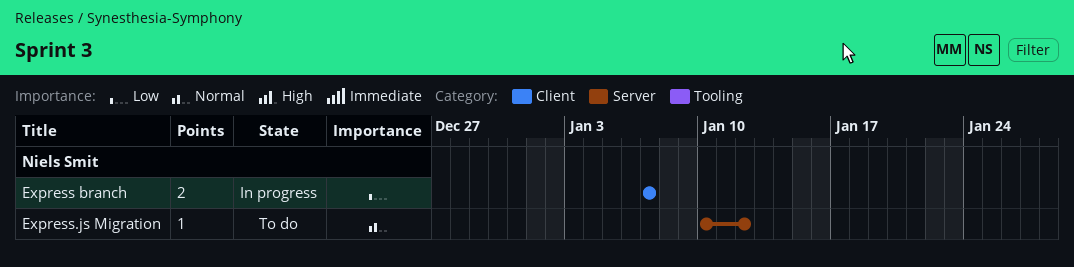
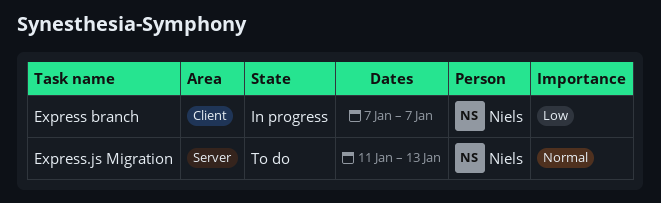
Express.js Migration, start: Jan 10 -> Jan 11
Express.js Migration, due: Jan 12 -> Jan 13

